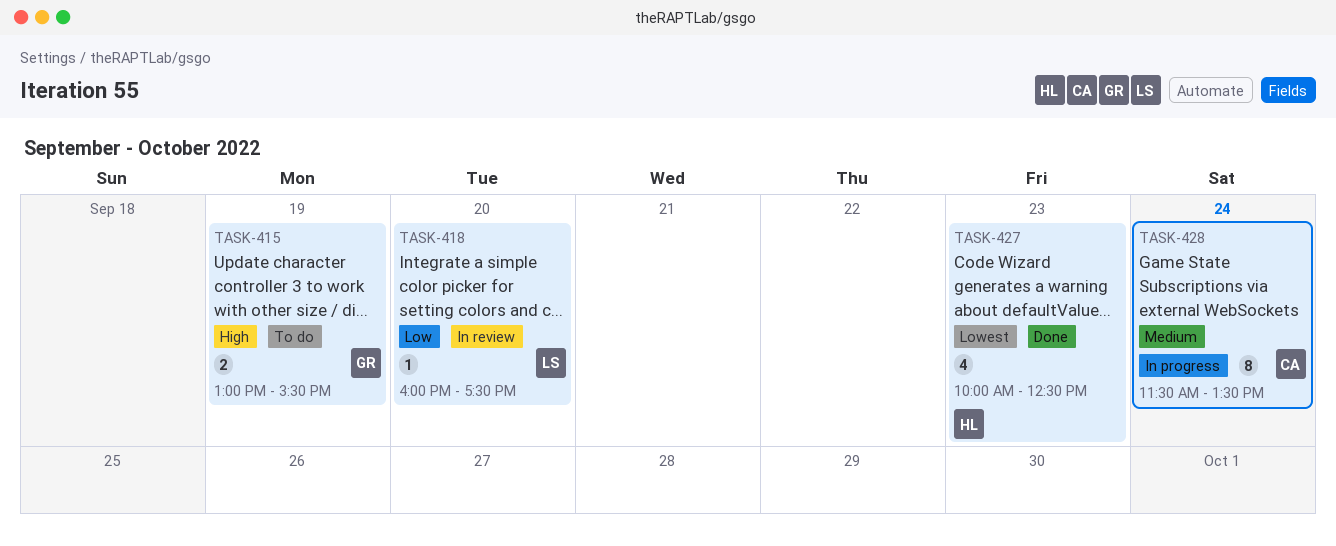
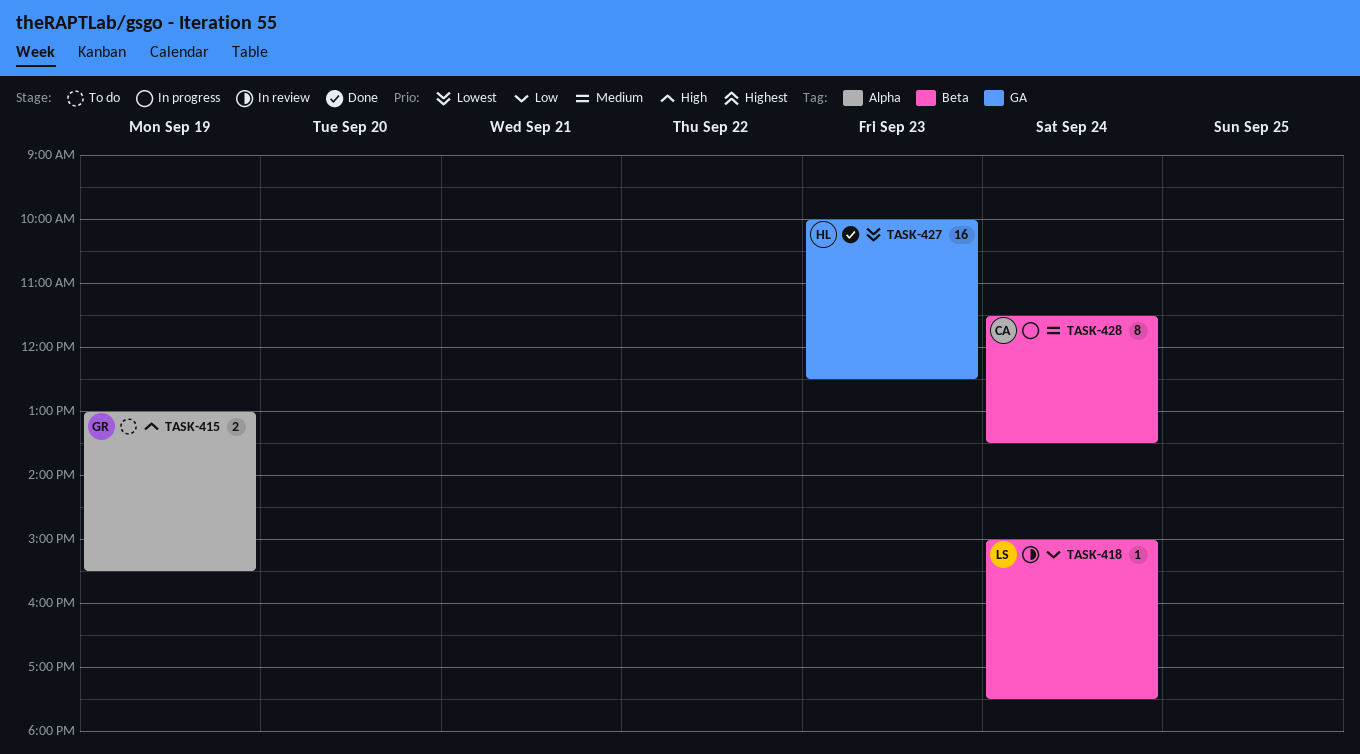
TASK-418, day: Sep 20 -> Sep 24
TASK-418, begins: 16:00 -> 15:00
TASK-427, estimate: 4 -> 16

